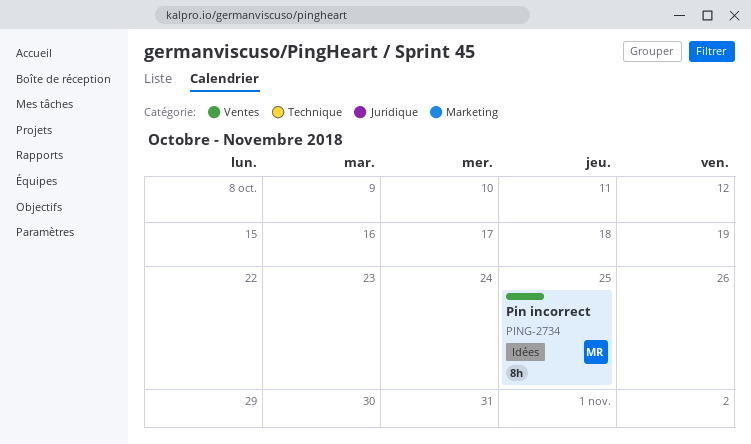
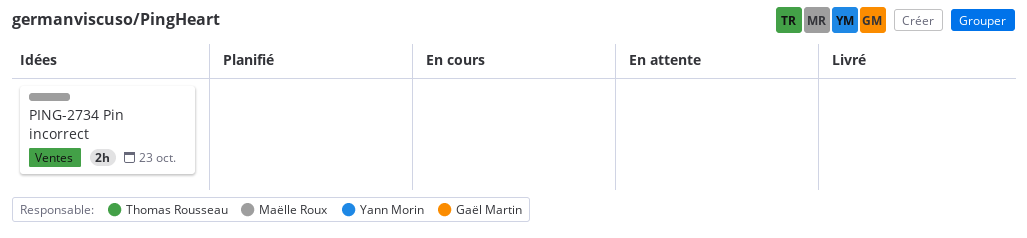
PING-2734, estimate: 8h -> 2h
PING-2734, due: Oct 25 -> Oct 23

